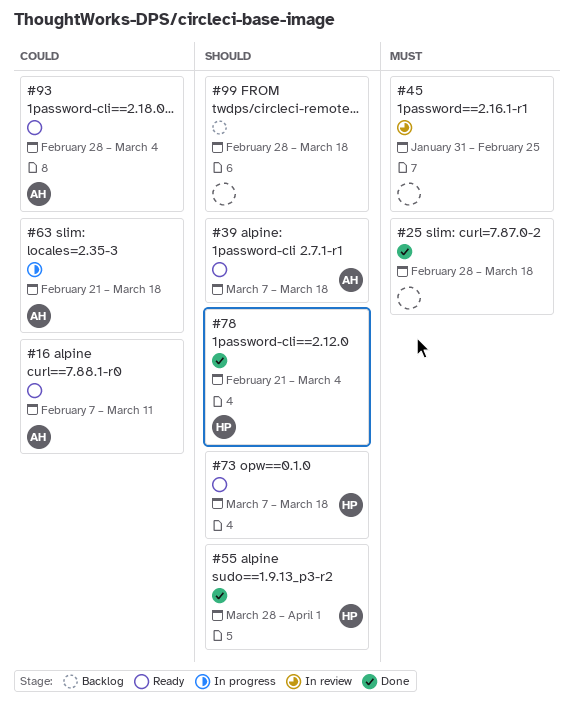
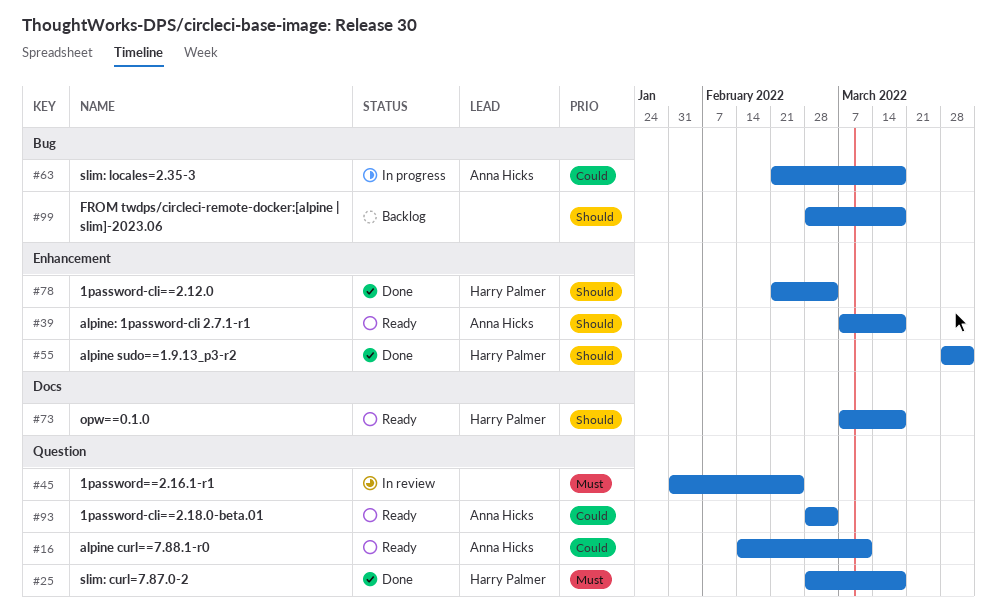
#16, start: Feb 7 -> Feb 14
#25, owner: none -> Harry Palmer

